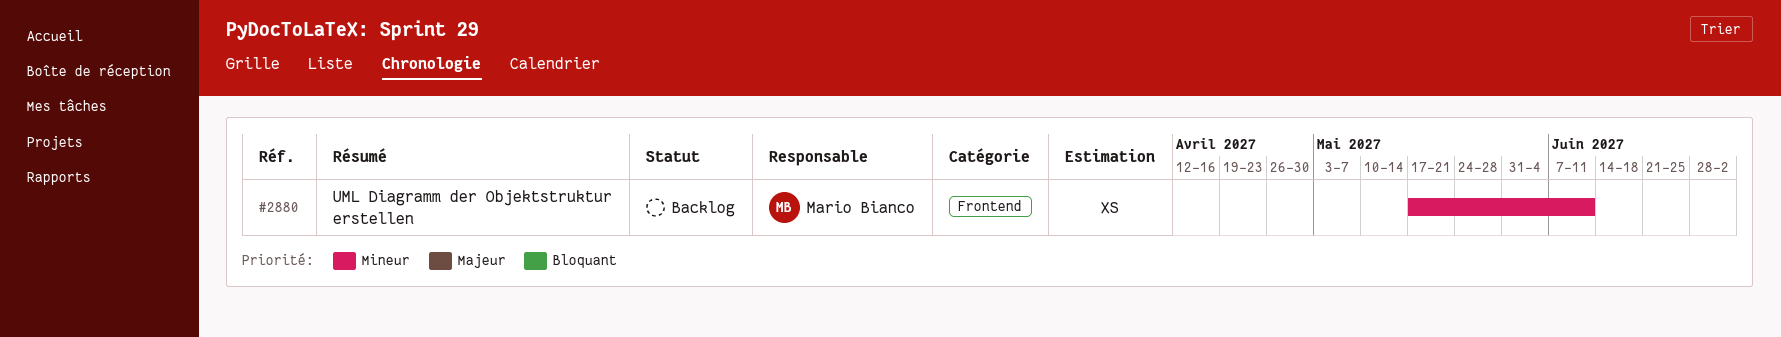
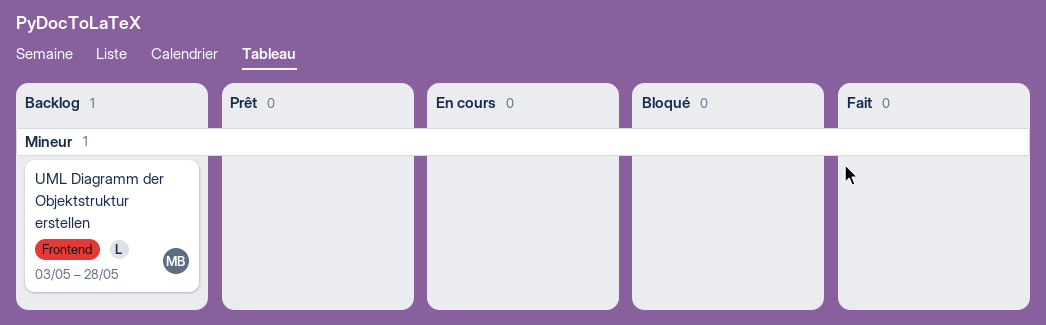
UML Diagramm der Objektstruktur erstellen, estimate: XS -> L
UML Diagramm der Objektstruktur erstellen, start: May 17 -> May 3
UML Diagramm der Objektstruktur erstellen, due: Jun 11 -> May 28

